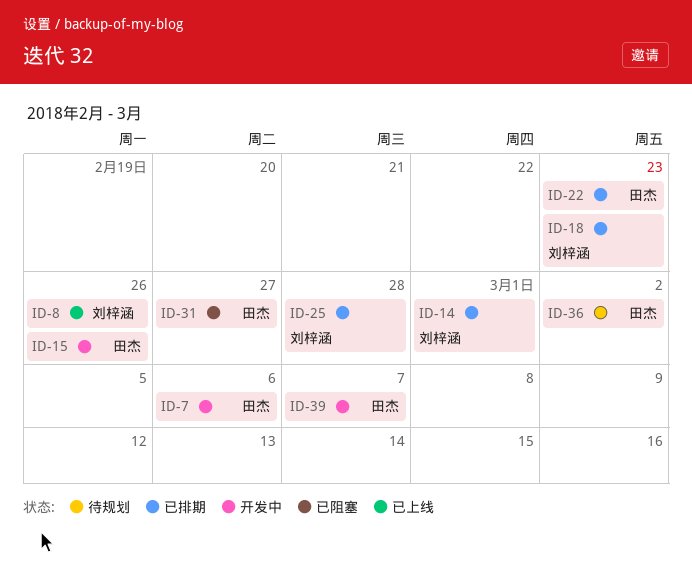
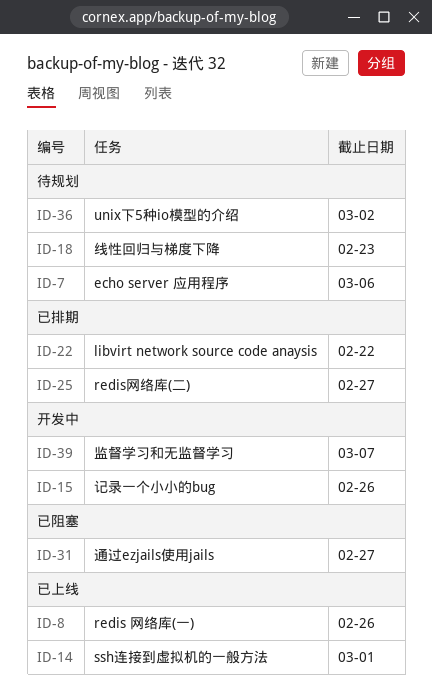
ID-7, status: 开发中 -> 待规划
ID-14, status: 已排期 -> 已上线
ID-18, status: 已排期 -> 待规划
ID-22, due: Feb 23 -> Feb 22
ID-25, due: Feb 28 -> Feb 27

